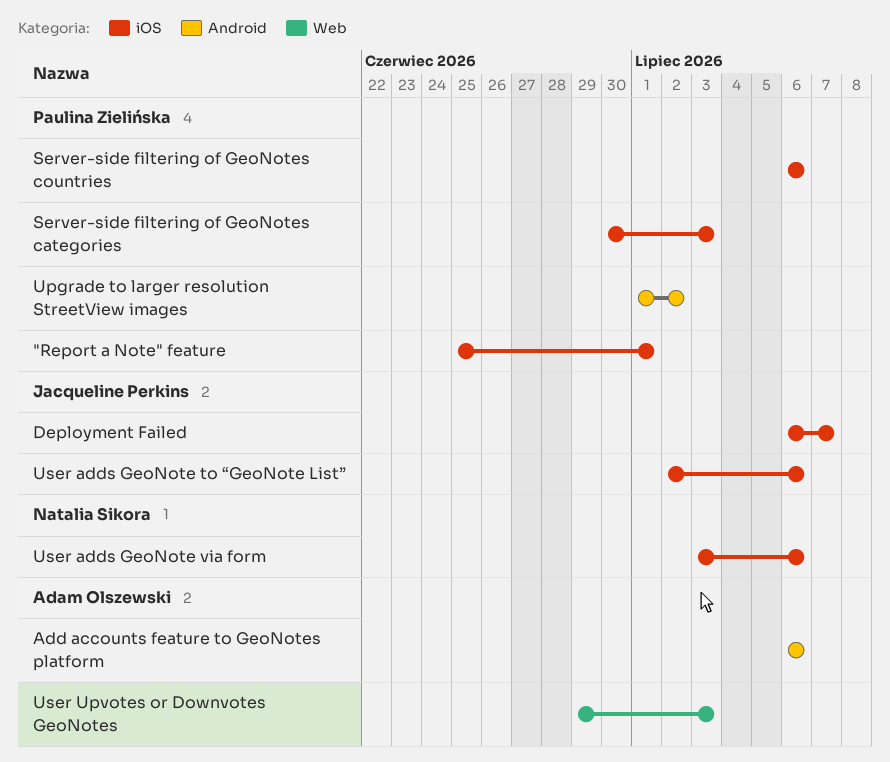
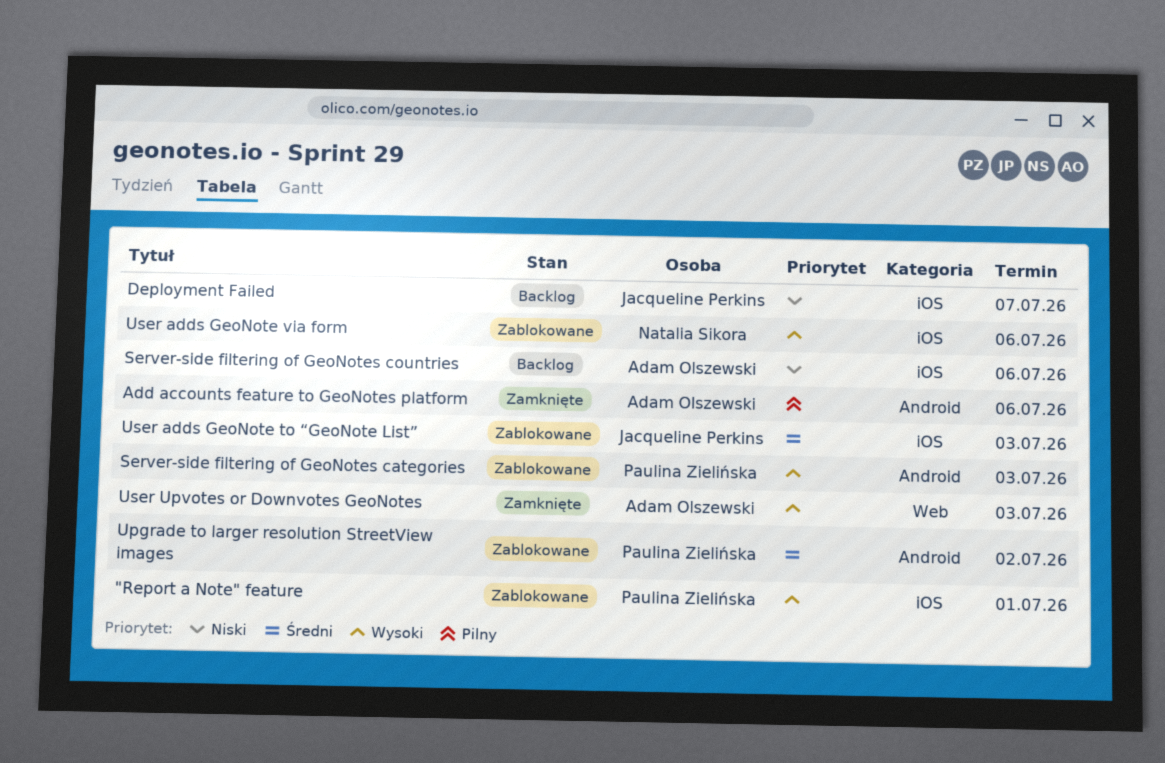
Server-side filtering of GeoNotes categories, label: iOS -> Android
Server-side filtering of GeoNotes countries, owner: Paulina Zielińska -> Adam Olszewski
User adds GeoNote to “GeoNote List”, due: Jul 6 -> Jul 3

